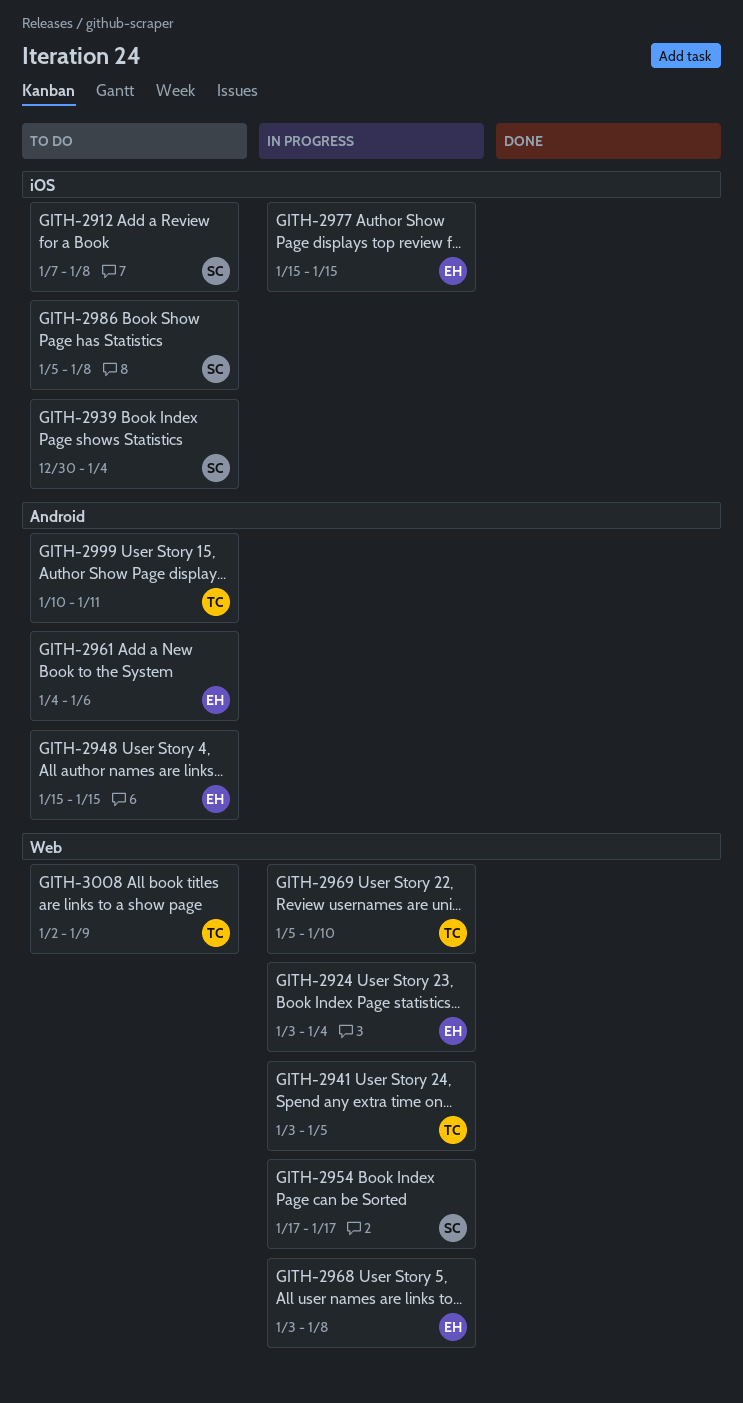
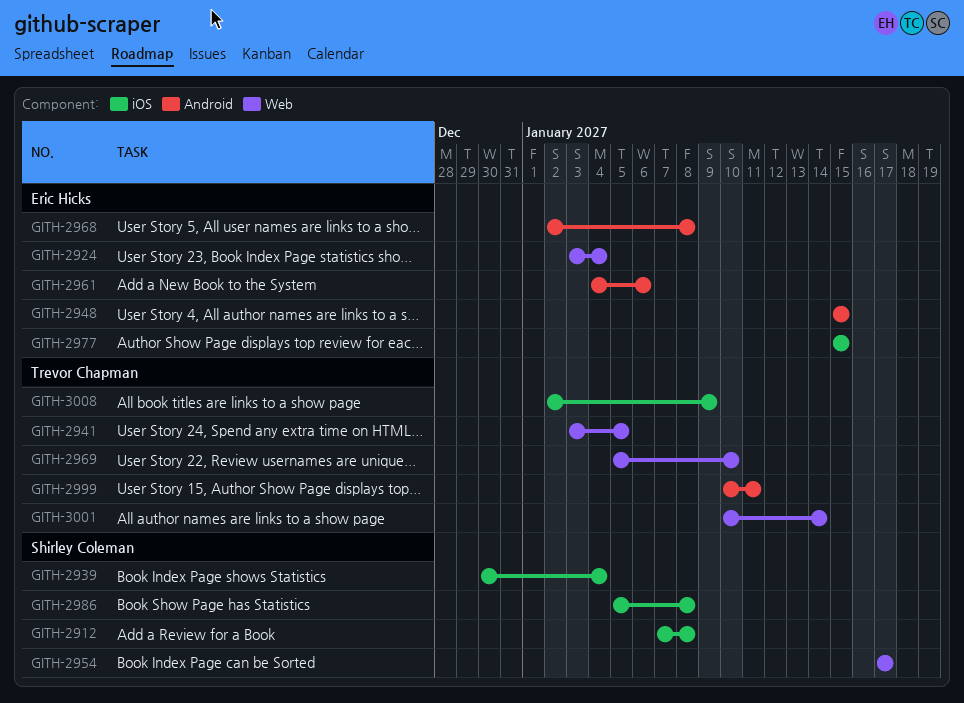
GITH-2968, label: Web -> Android
GITH-2968, start: Jan 3 -> Jan 2
GITH-3001: none -> present
GITH-3008, label: Web -> iOS

